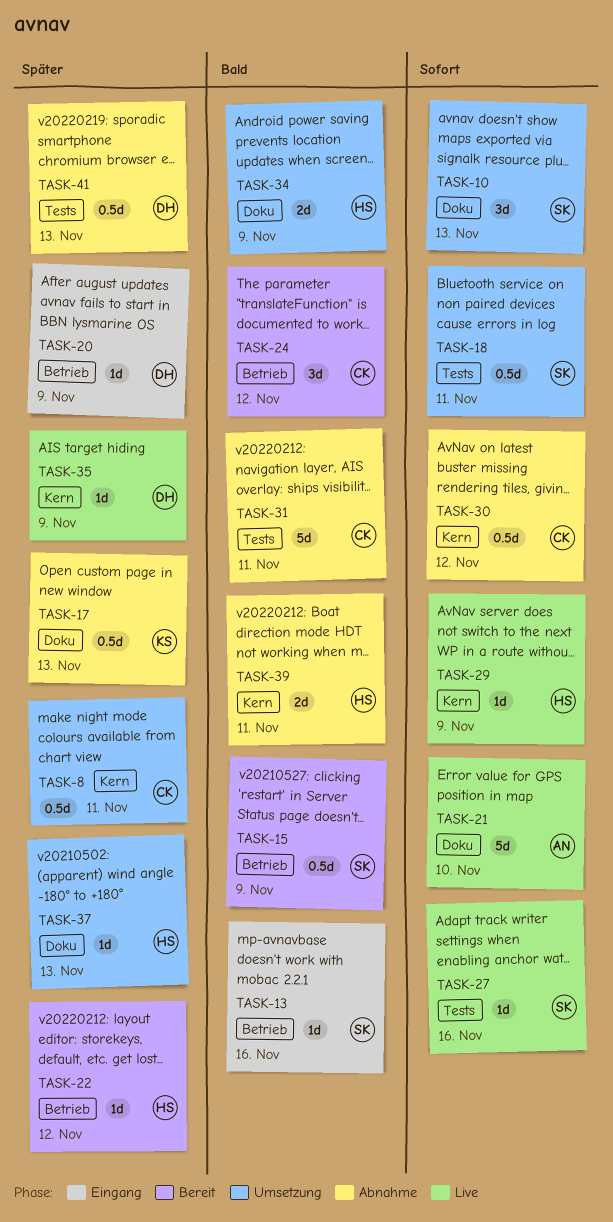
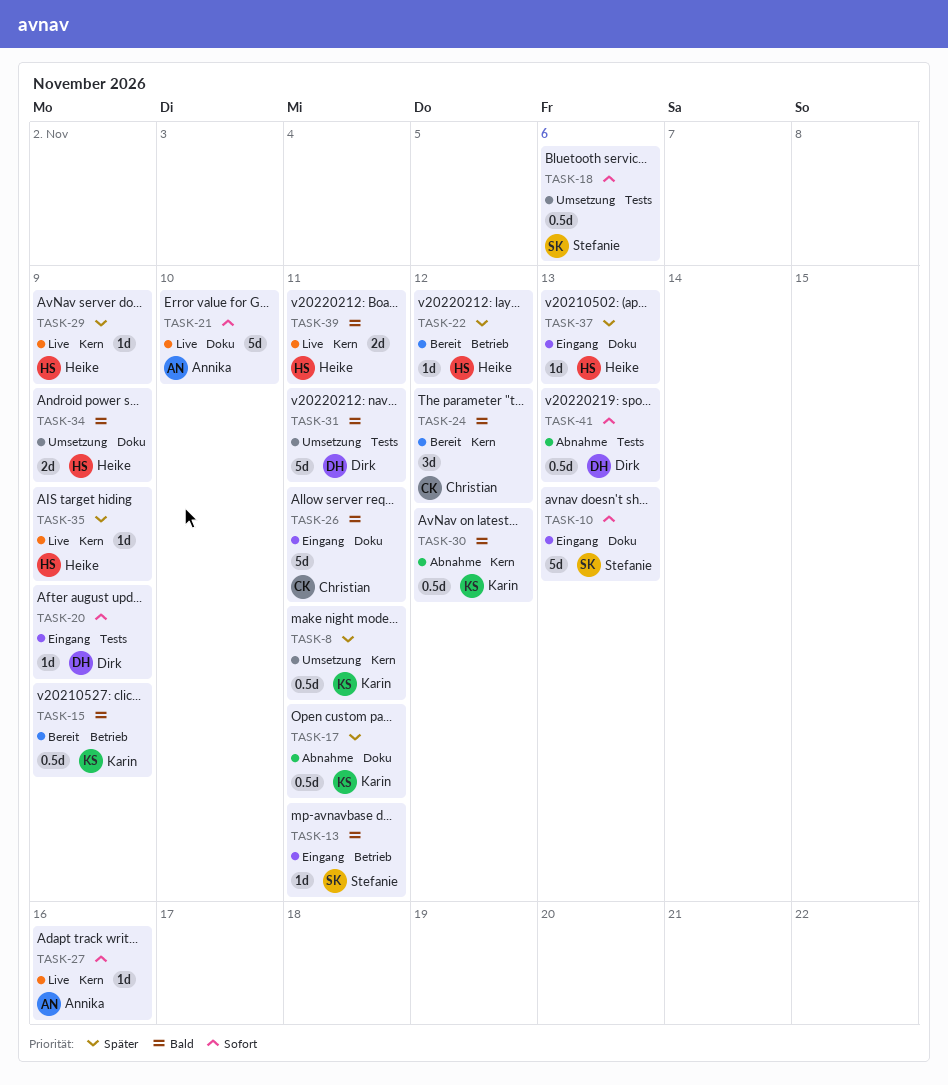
TASK-8, owner: Christian -> Karin
TASK-10, status: Umsetzung -> Eingang
TASK-10, estimate: 3d -> 5d
TASK-13, due: Nov 16 -> Nov 11
TASK-15, owner: Stefanie -> Karin
TASK-17, due: Nov 13 -> Nov 11
TASK-18, due: Nov 11 -> Nov 6
TASK-20, priority: Später -> Sofort
TASK-20, label: Betrieb -> Tests
TASK-24, label: Betrieb -> Kern
TASK-26: none -> present
TASK-27, owner: Stefanie -> Annika
TASK-27, label: Tests -> Kern
TASK-29, priority: Sofort -> Später
TASK-30, owner: Christian -> Karin
TASK-30, priority: Sofort -> Bald
TASK-31, status: Abnahme -> Umsetzung
TASK-31, owner: Christian -> Dirk
TASK-35, owner: Dirk -> Heike
TASK-37, status: Umsetzung -> Eingang
TASK-39, status: Abnahme -> Live
TASK-41, priority: Später -> Sofort

